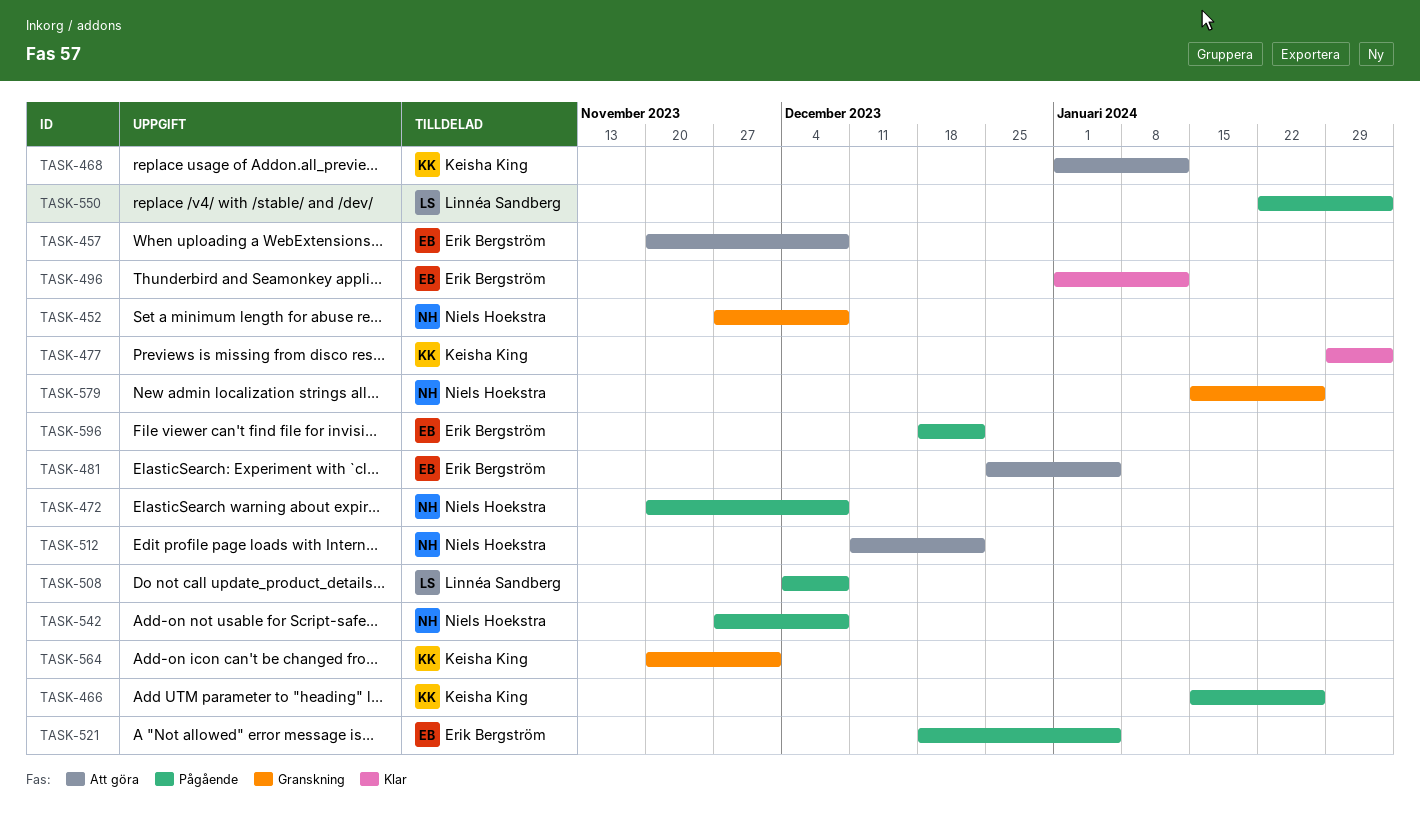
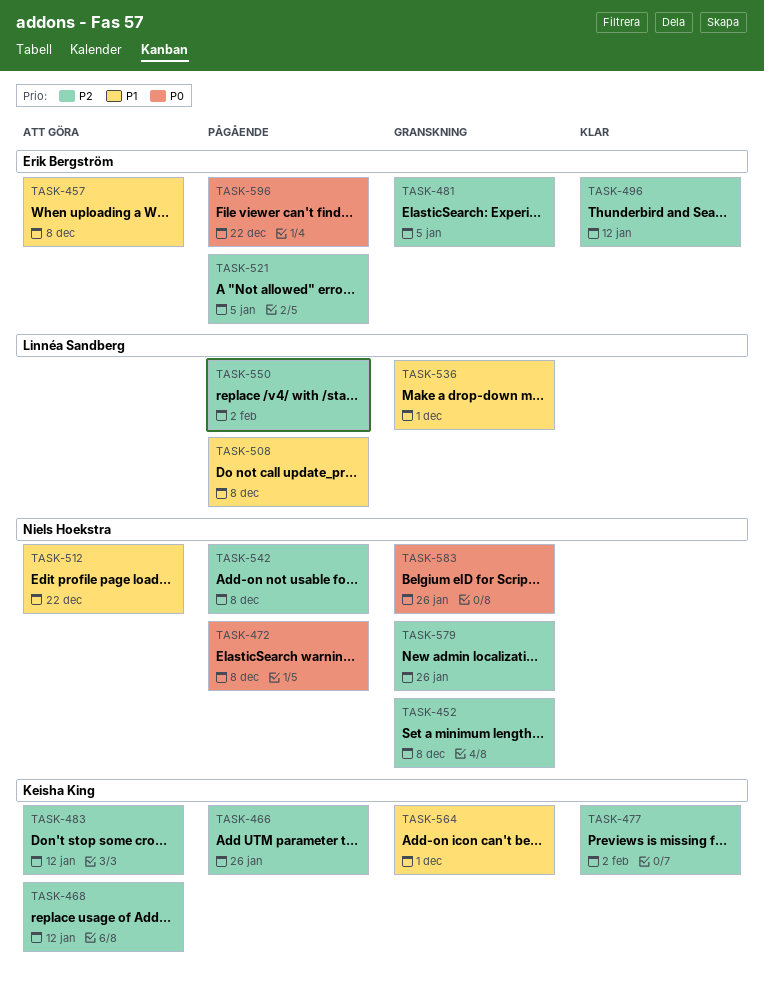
TASK-481, status: Att göra -> Granskning
TASK-483: none -> present
TASK-536: none -> present
TASK-583: none -> present

